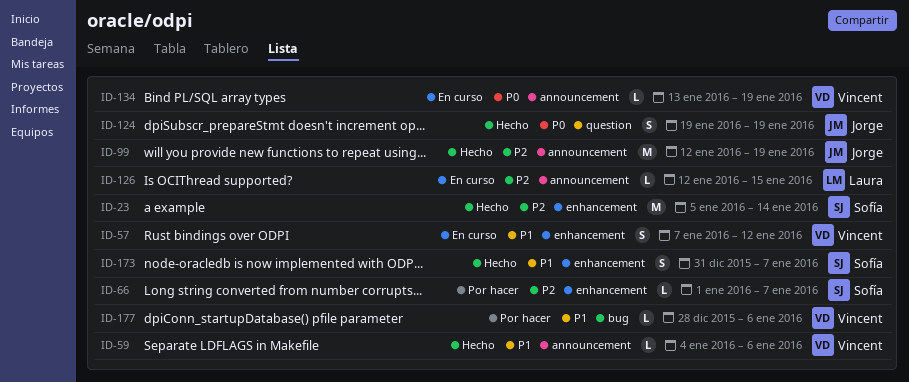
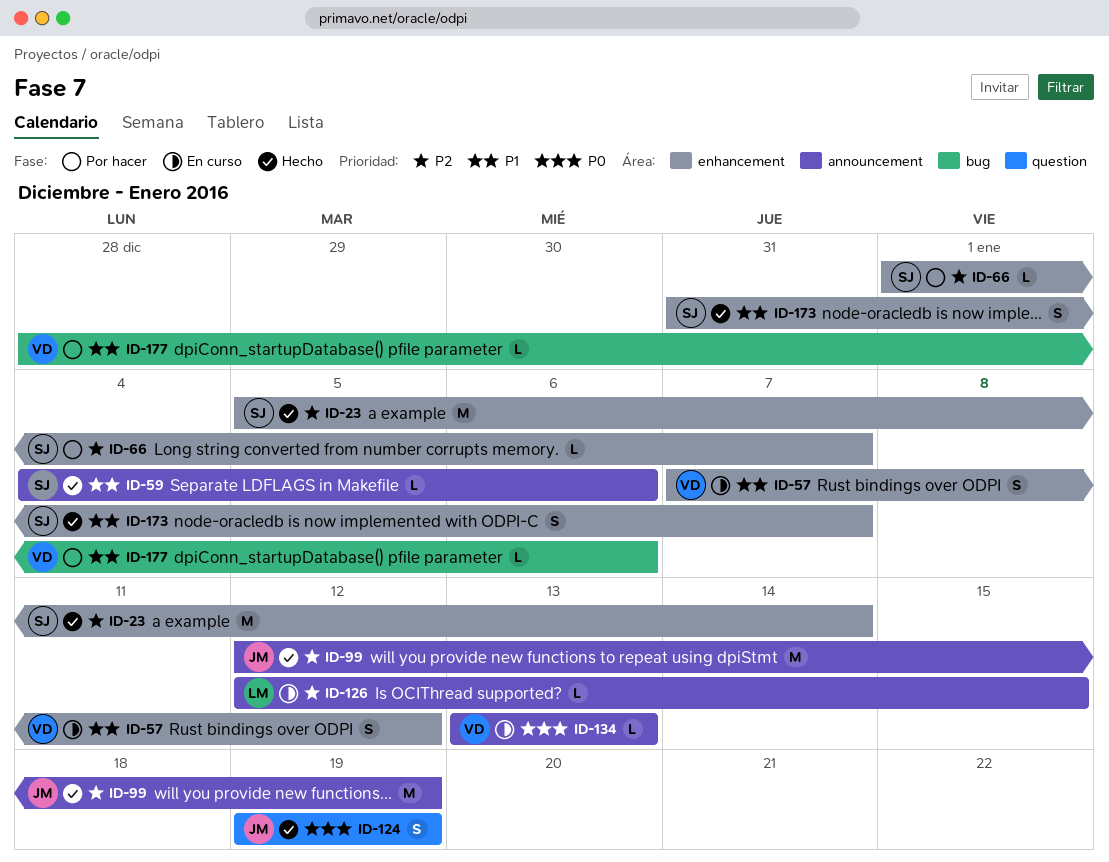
ID-59, owner: Vincent -> Sofía
ID-134, due: Jan 19 -> Jan 13

